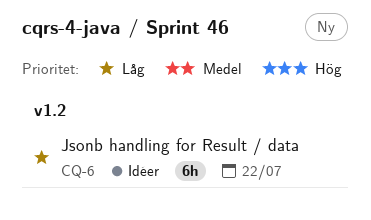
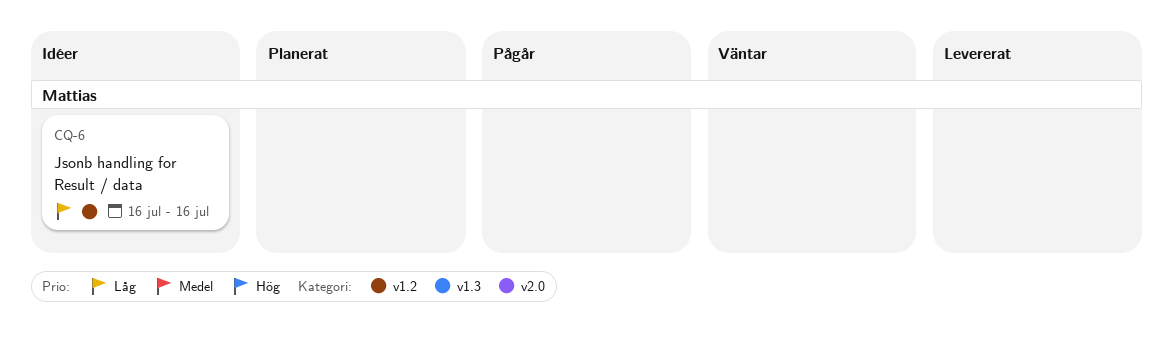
CQ-6, due: Jul 22 -> Jul 16

